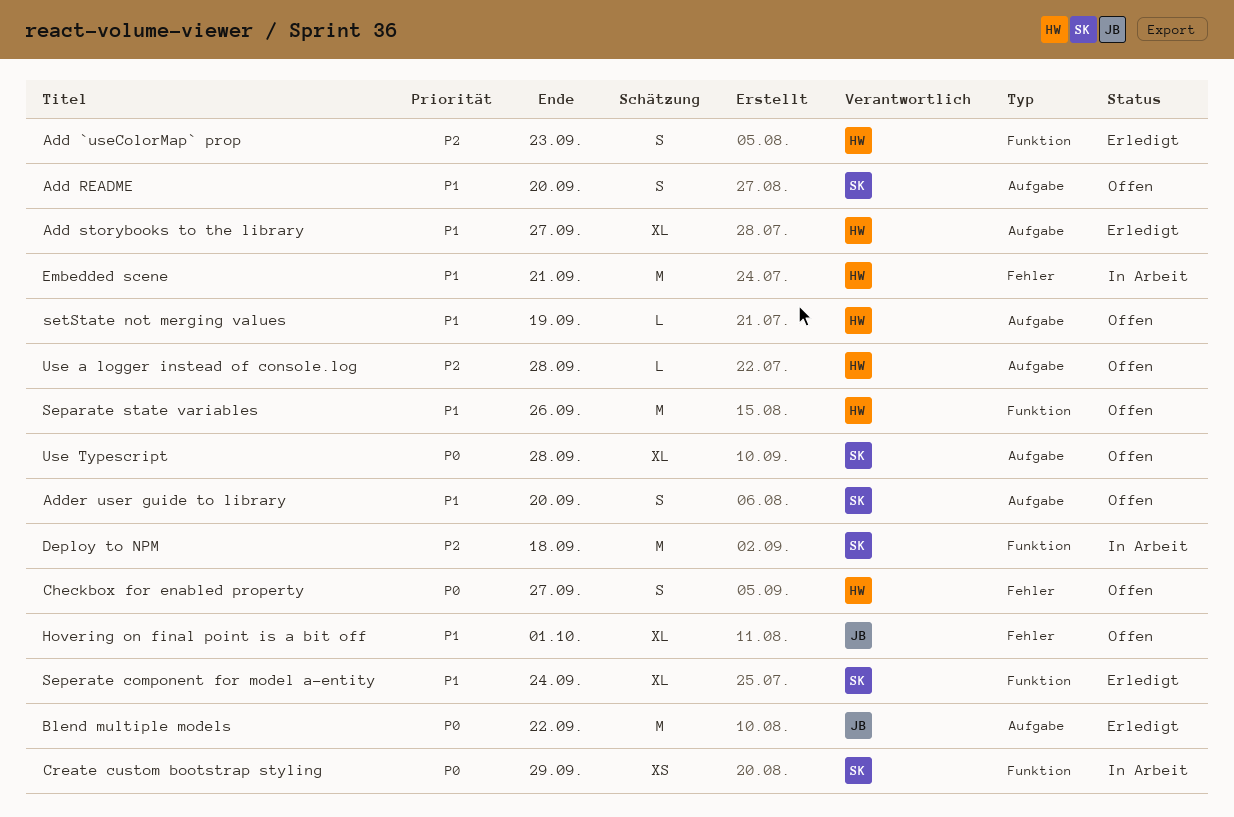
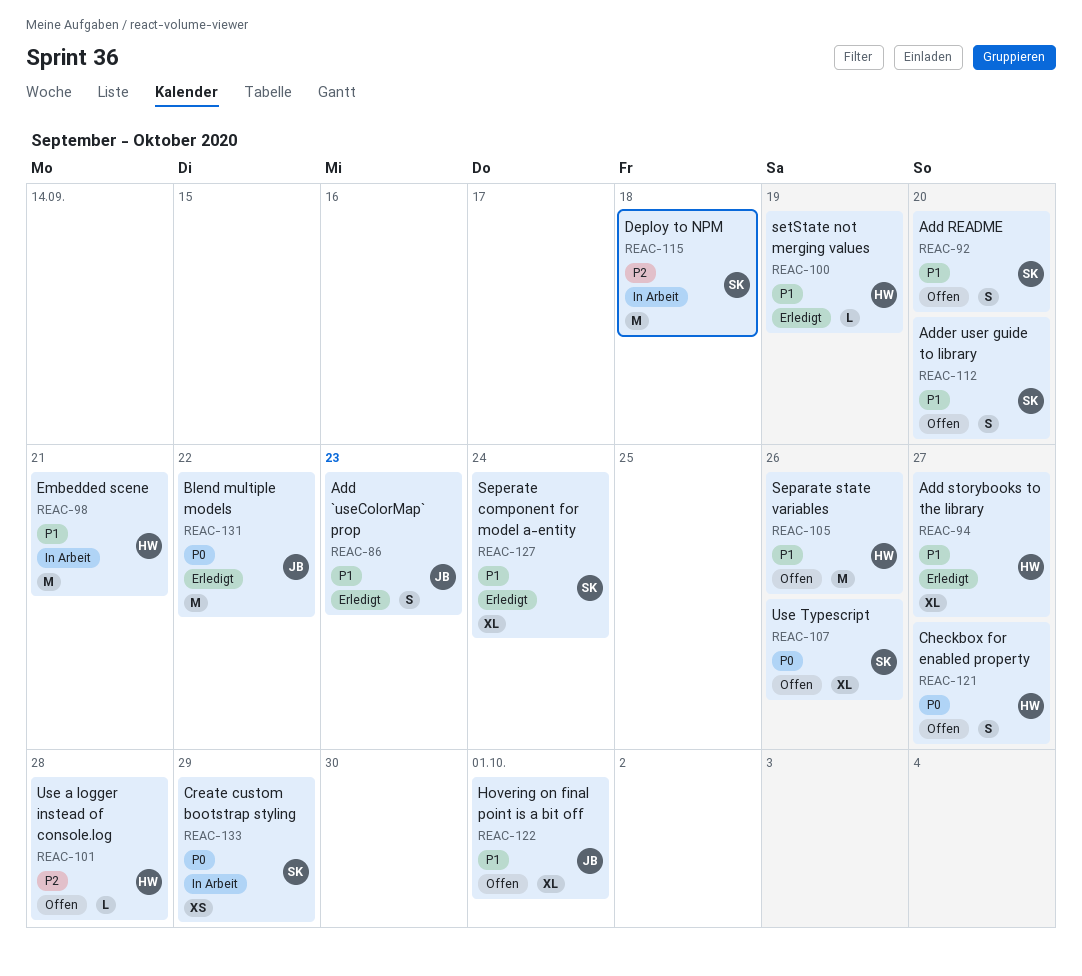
Add `useColorMap` prop, owner: HW -> JB
Add `useColorMap` prop, priority: P2 -> P1
setState not merging values, status: Offen -> Erledigt
Use Typescript, due: Sep 28 -> Sep 26

